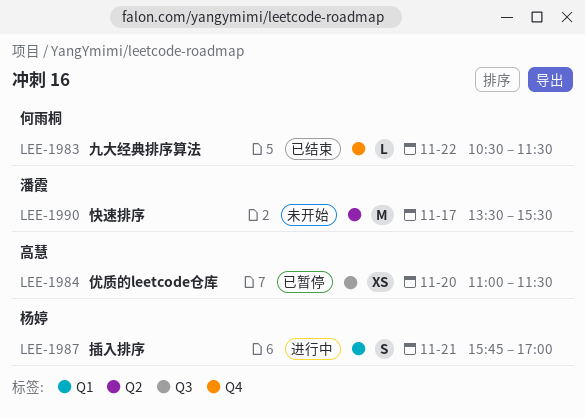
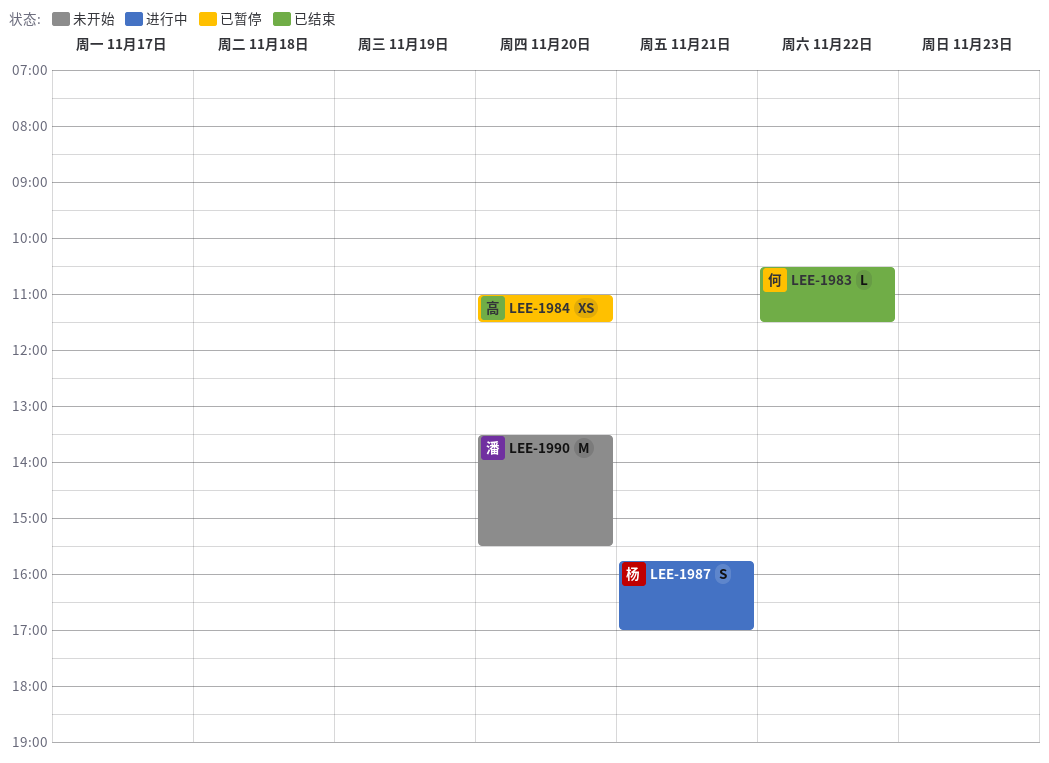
LEE-1990, day: Nov 17 -> Nov 20

